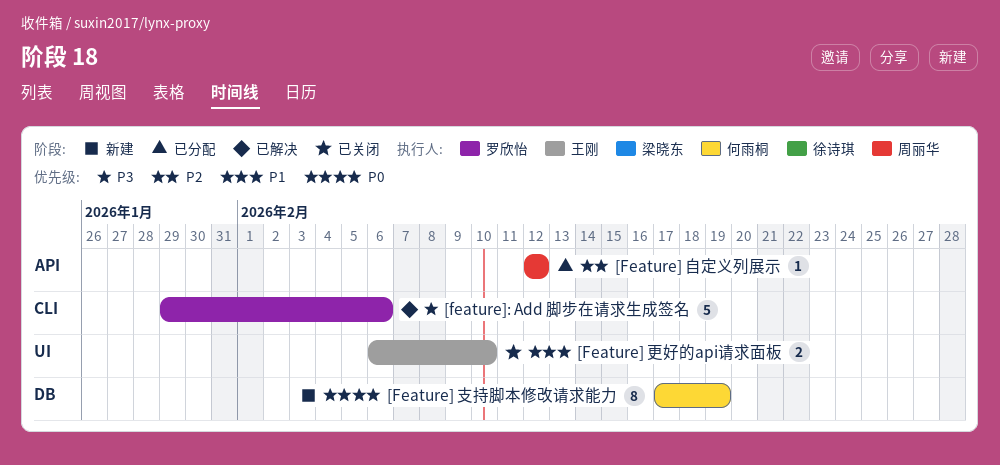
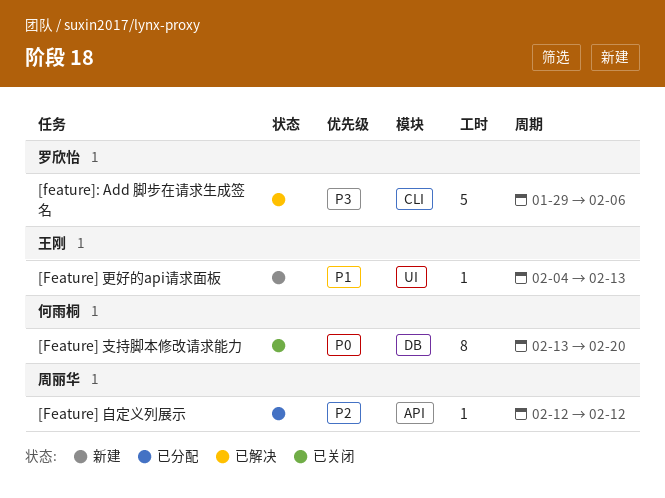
[Feature] 支持脚本修改请求能力, status: 新建 -> 已关闭
[Feature] 支持脚本修改请求能力, start: Feb 17 -> Feb 13
[Feature] 支持脚本修改请求能力, due: Feb 19 -> Feb 20
[Feature] 更好的api请求面板, status: 已关闭 -> 新建
[Feature] 更好的api请求面板, estimate: 2 -> 1
[Feature] 更好的api请求面板, start: Feb 6 -> Feb 4
[Feature] 更好的api请求面板, due: Feb 10 -> Feb 13

